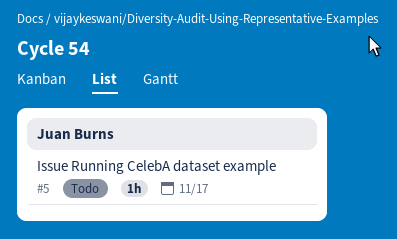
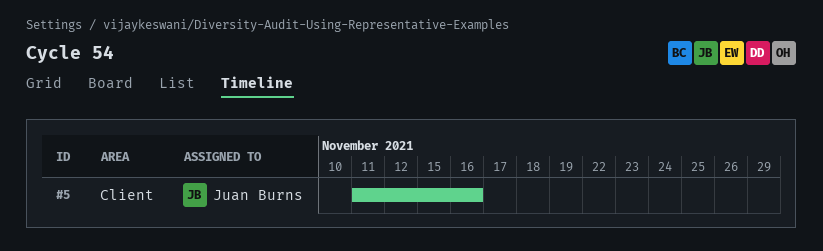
#5, due: Nov 17 -> Nov 16

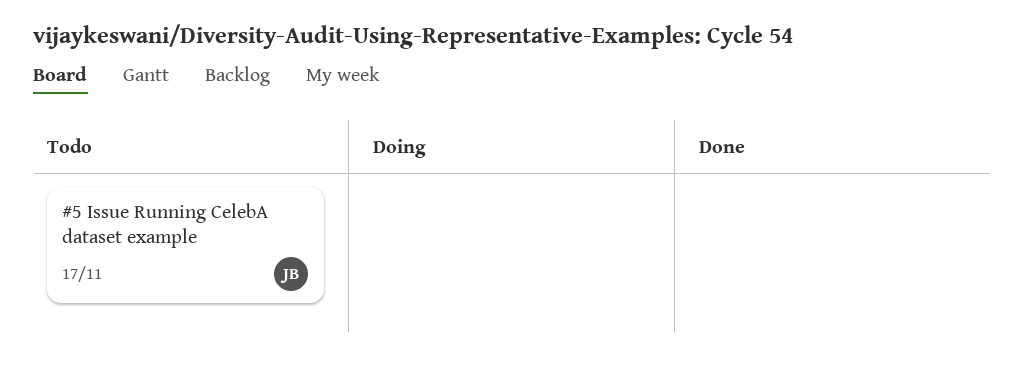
#5, due: Nov 16 -> Nov 17

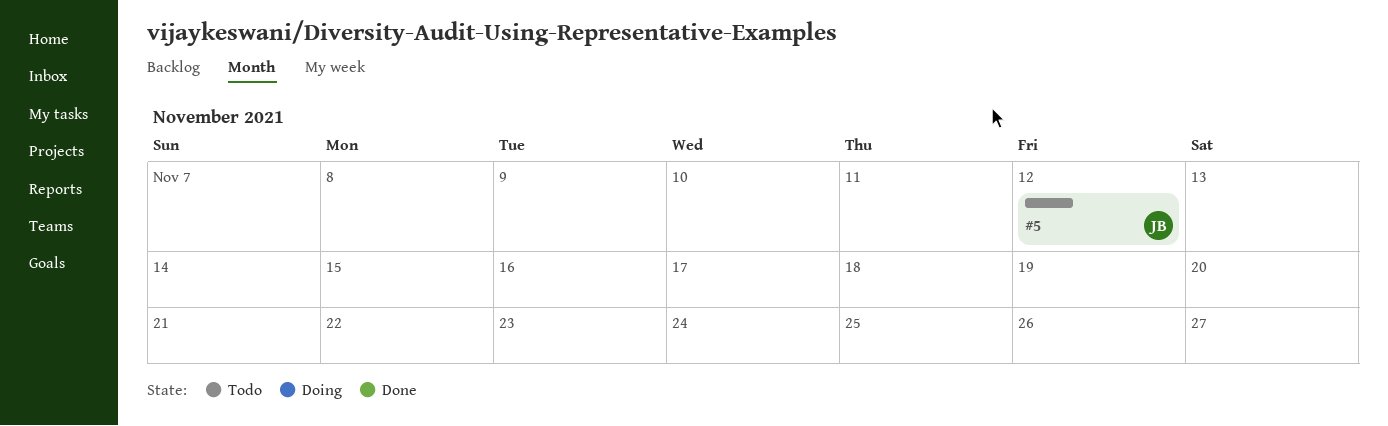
#5, due: Nov 17 -> Nov 12

